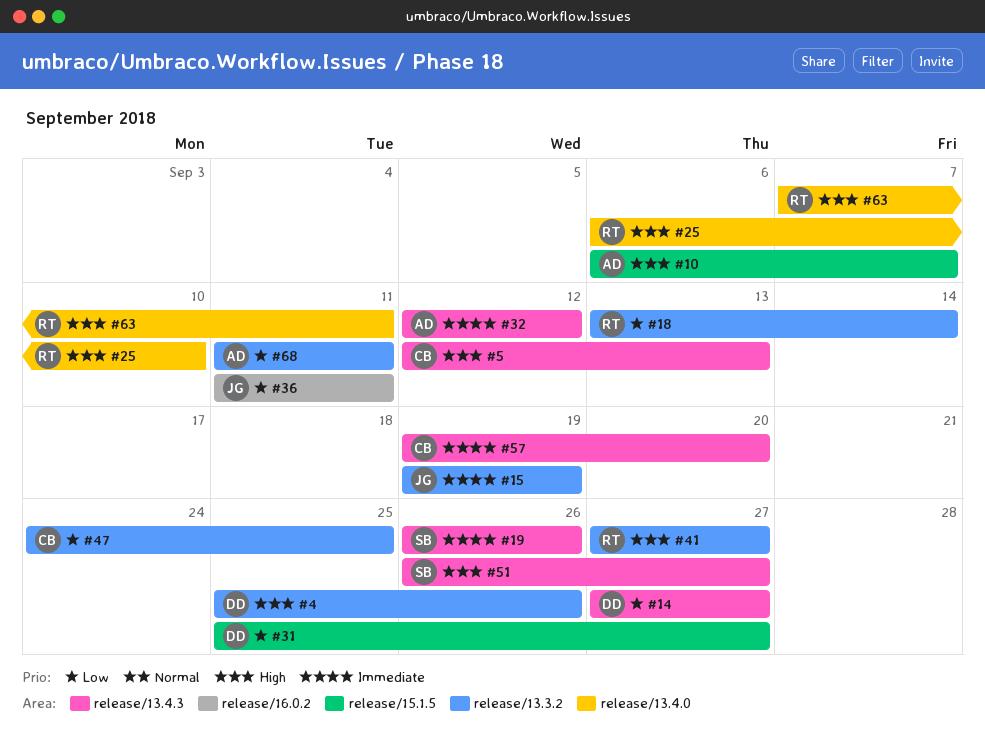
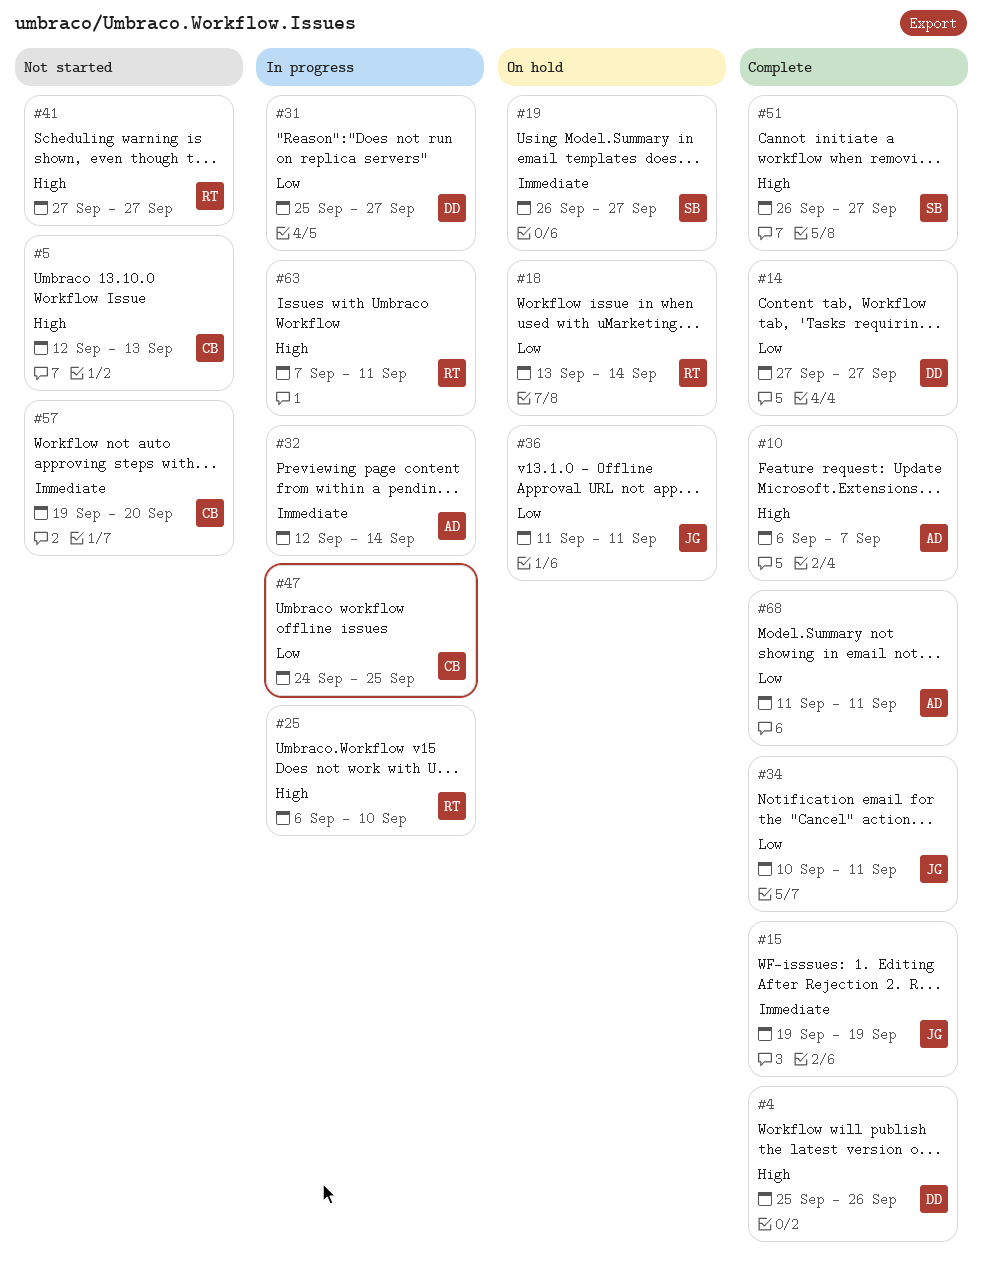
#19, due: Sep 26 -> Sep 27
#32, due: Sep 12 -> Sep 14
#34: none -> present

